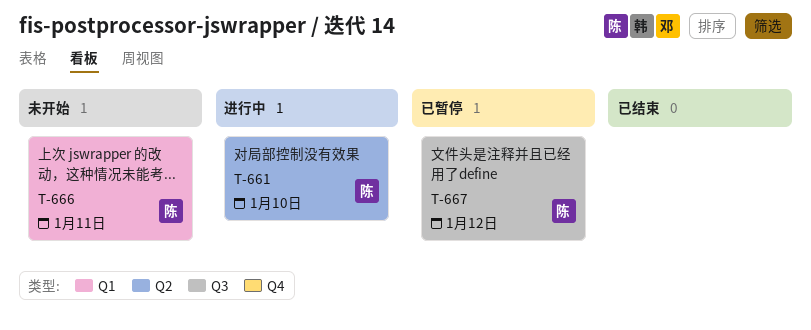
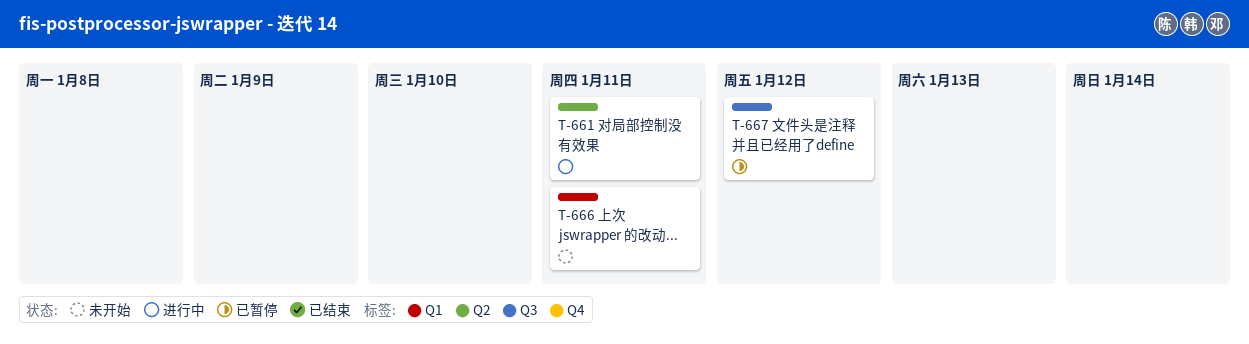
T-661, due: Jan 10 -> Jan 11

